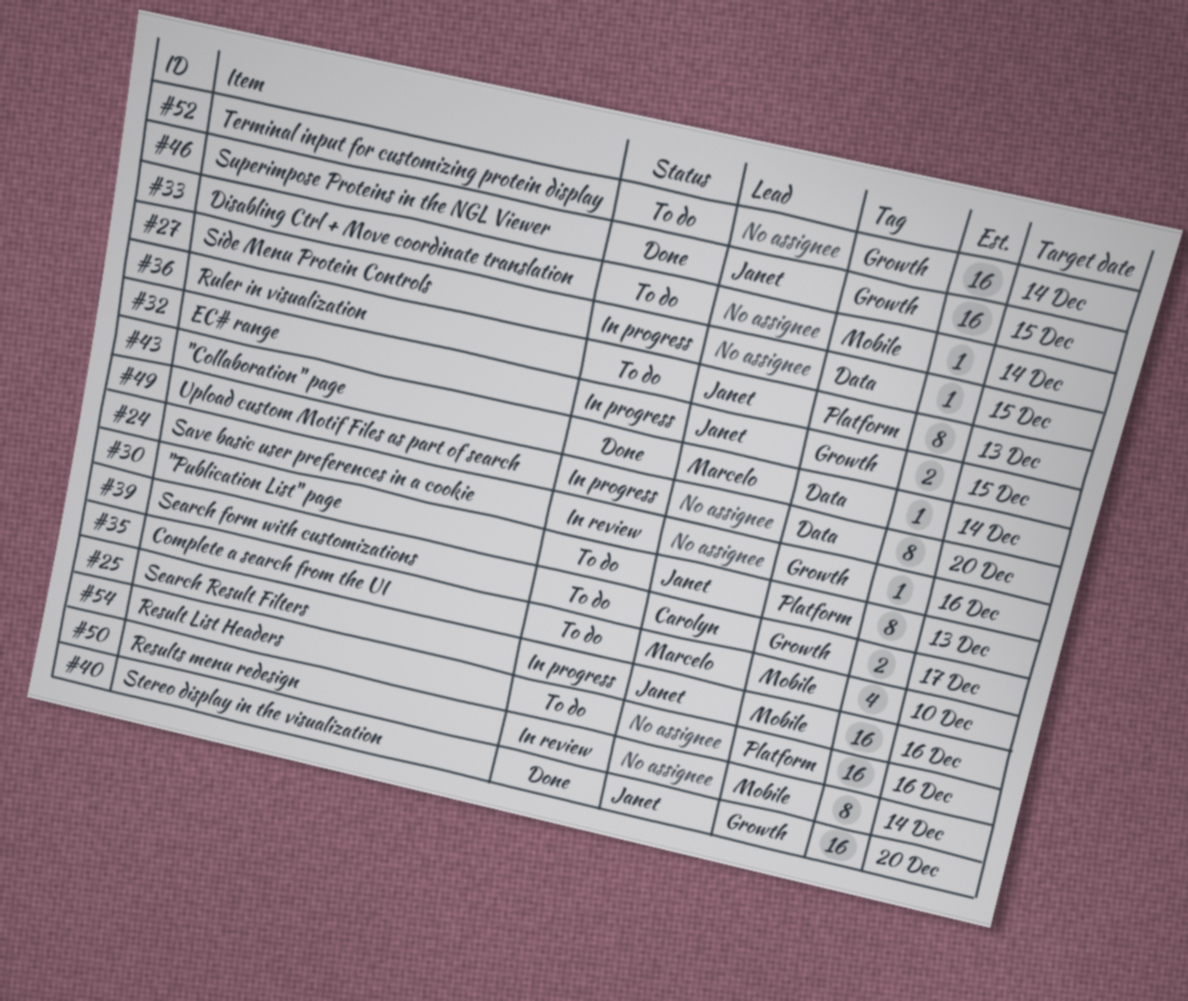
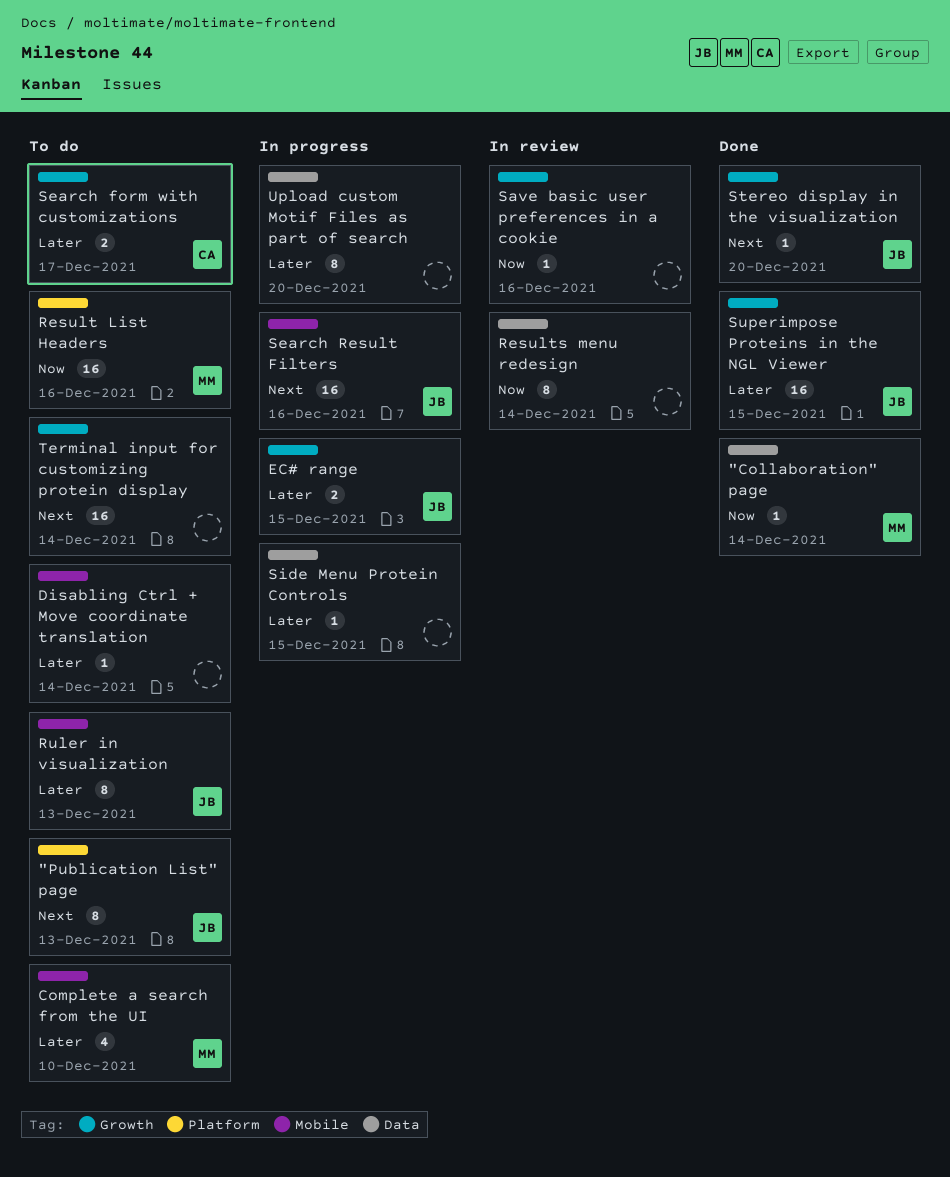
Result List Headers, owner: none -> Marcelo
Results menu redesign, label: Mobile -> Data
Ruler in visualization, label: Platform -> Mobile
Stereo display in the visualization, estimate: 16 -> 1

